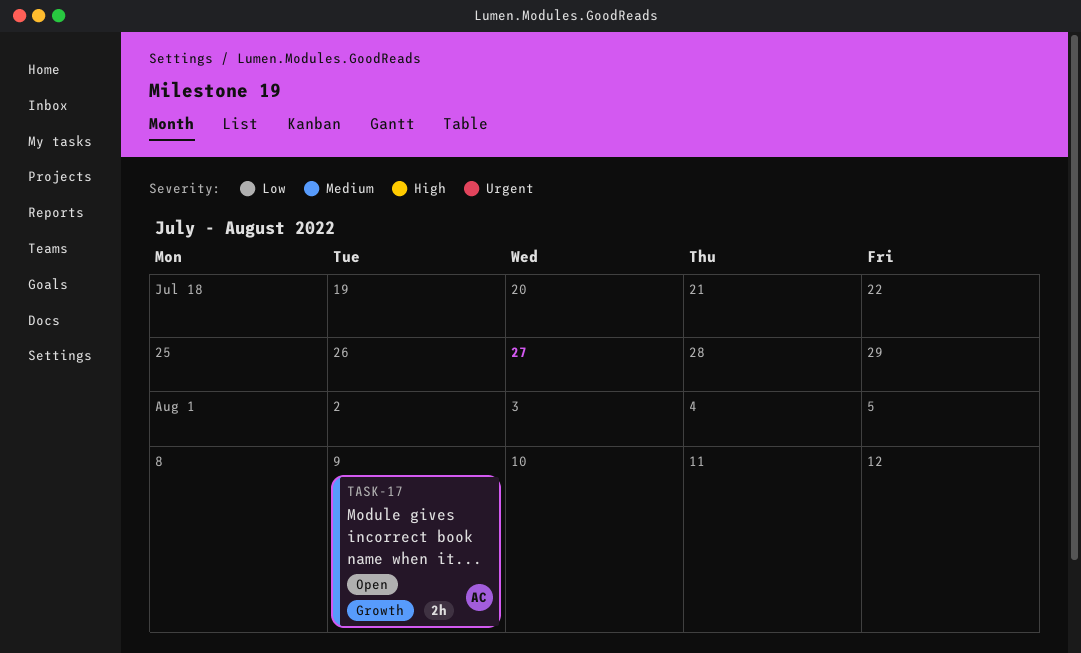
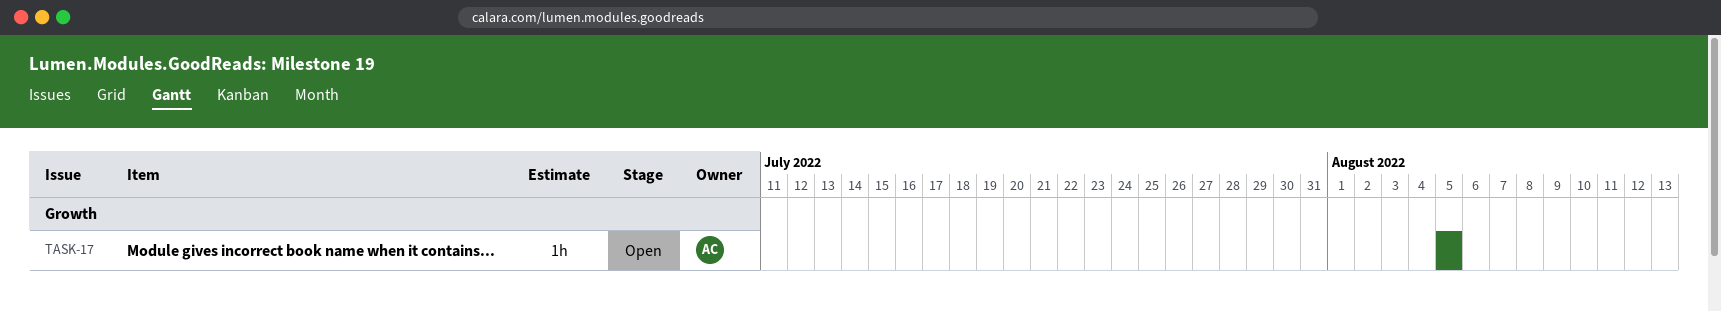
TASK-17, estimate: 2h -> 1h
TASK-17, due: Aug 9 -> Aug 5

